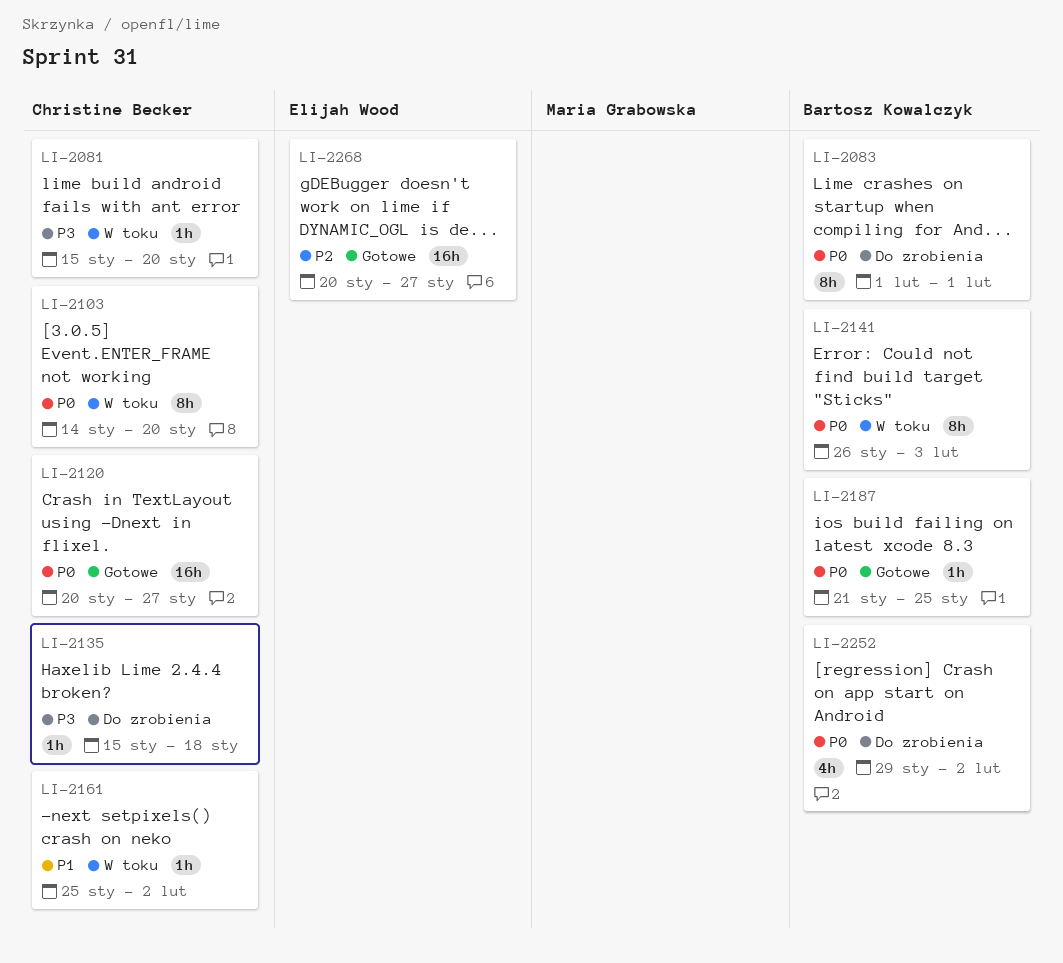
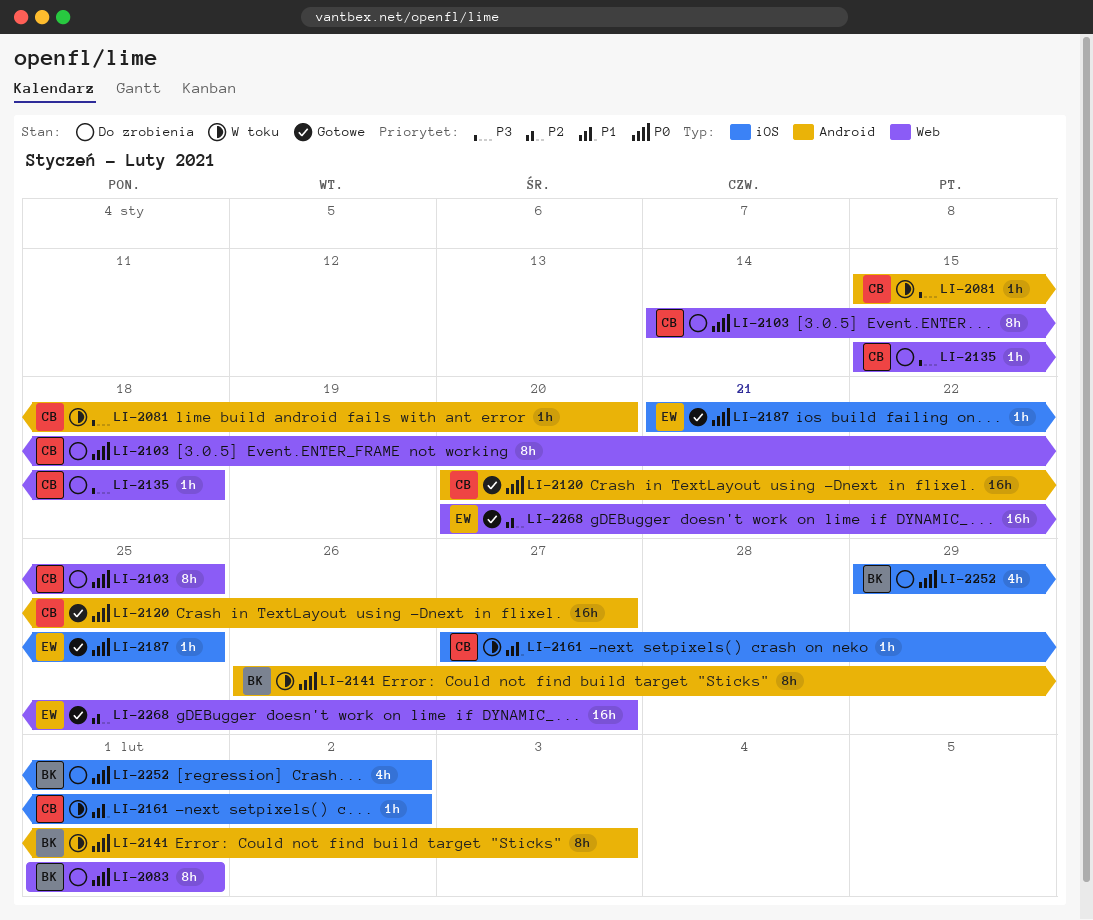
LI-2103, status: W toku -> Do zrobienia
LI-2103, due: Jan 20 -> Jan 25
LI-2161, start: Jan 25 -> Jan 27
LI-2187, owner: Bartosz Kowalczyk -> Elijah Wood

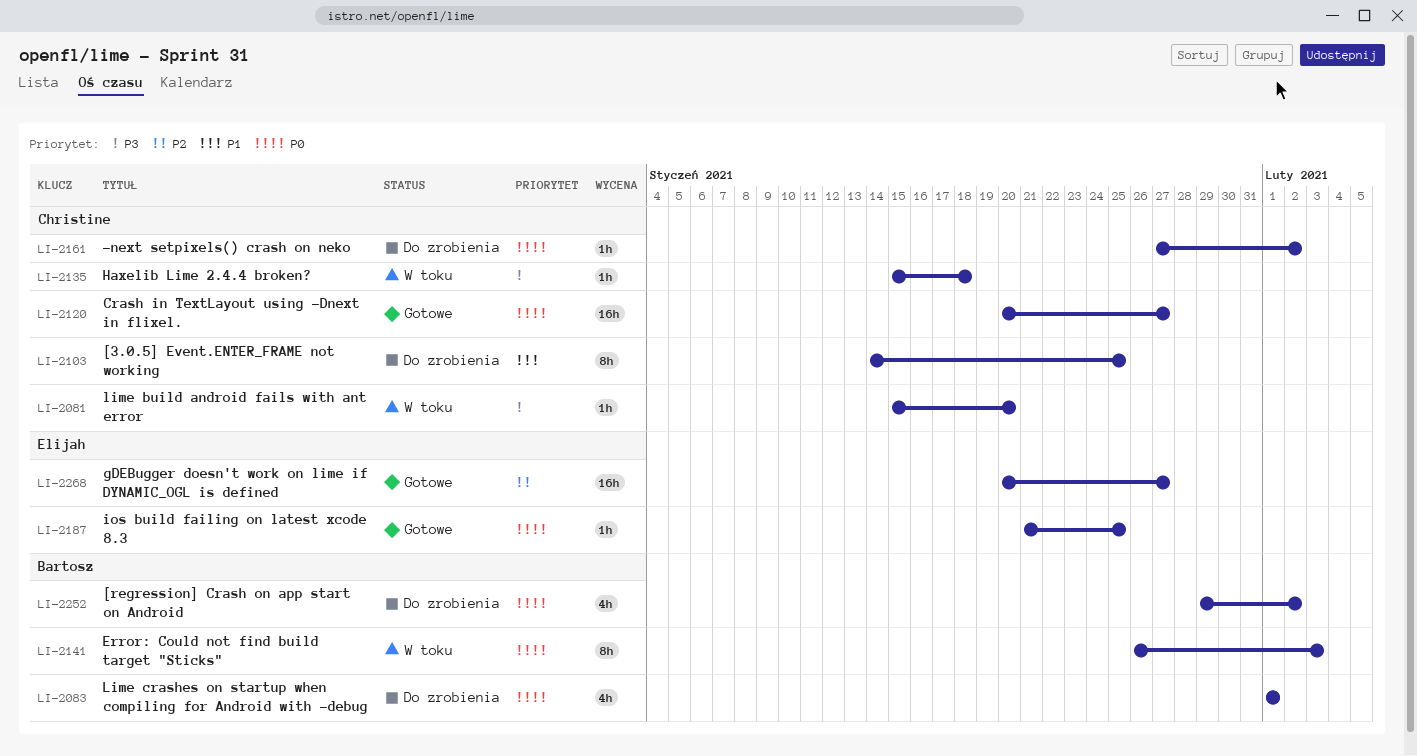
LI-2083, estimate: 8h -> 4h
LI-2103, priority: P0 -> P1
LI-2135, status: Do zrobienia -> W toku
LI-2161, status: W toku -> Do zrobienia
LI-2161, priority: P1 -> P0

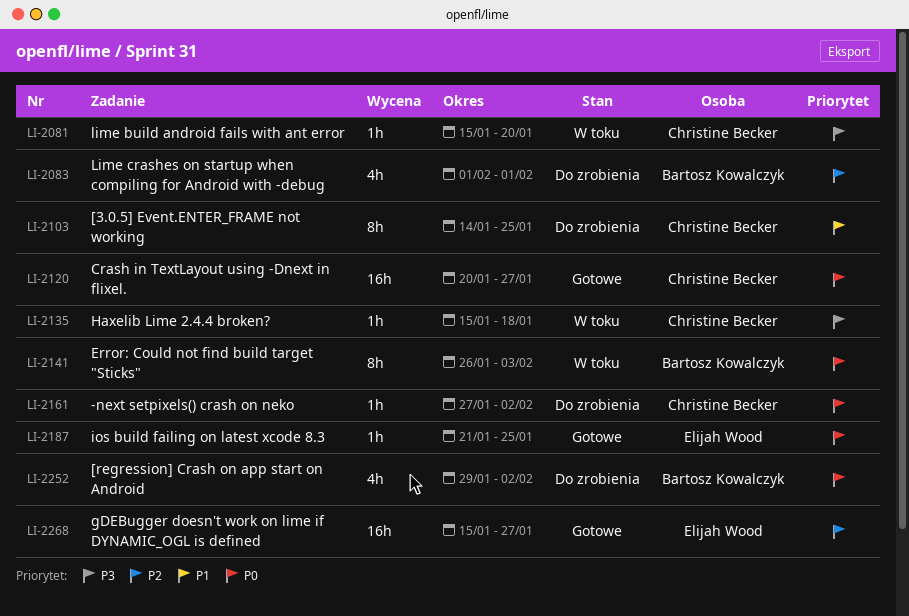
LI-2083, priority: P0 -> P2
LI-2268, start: Jan 20 -> Jan 15

